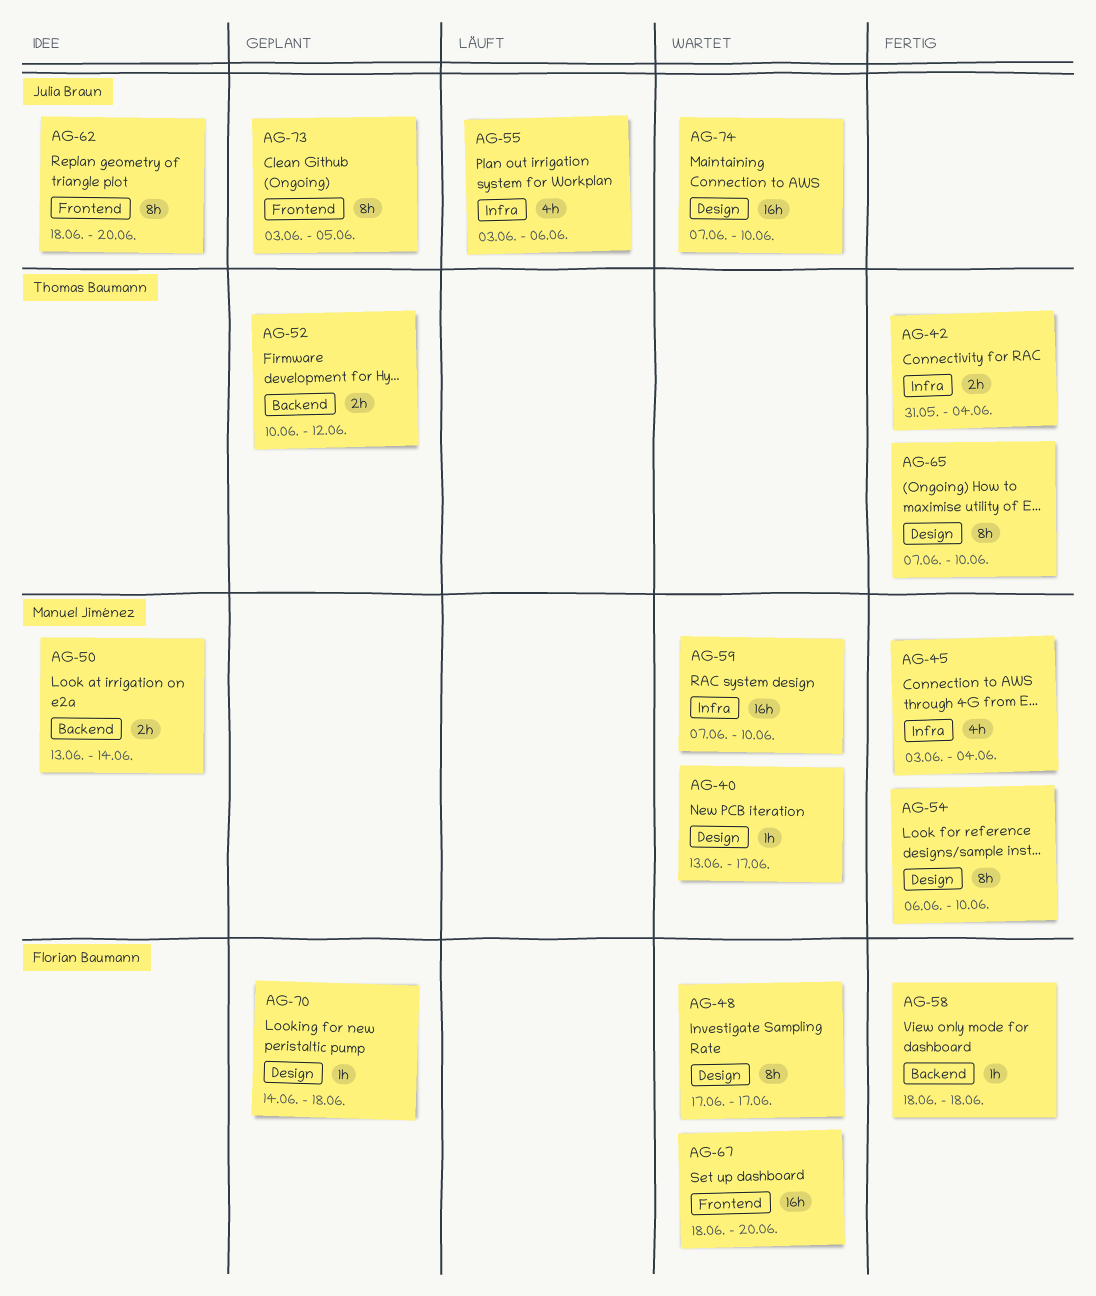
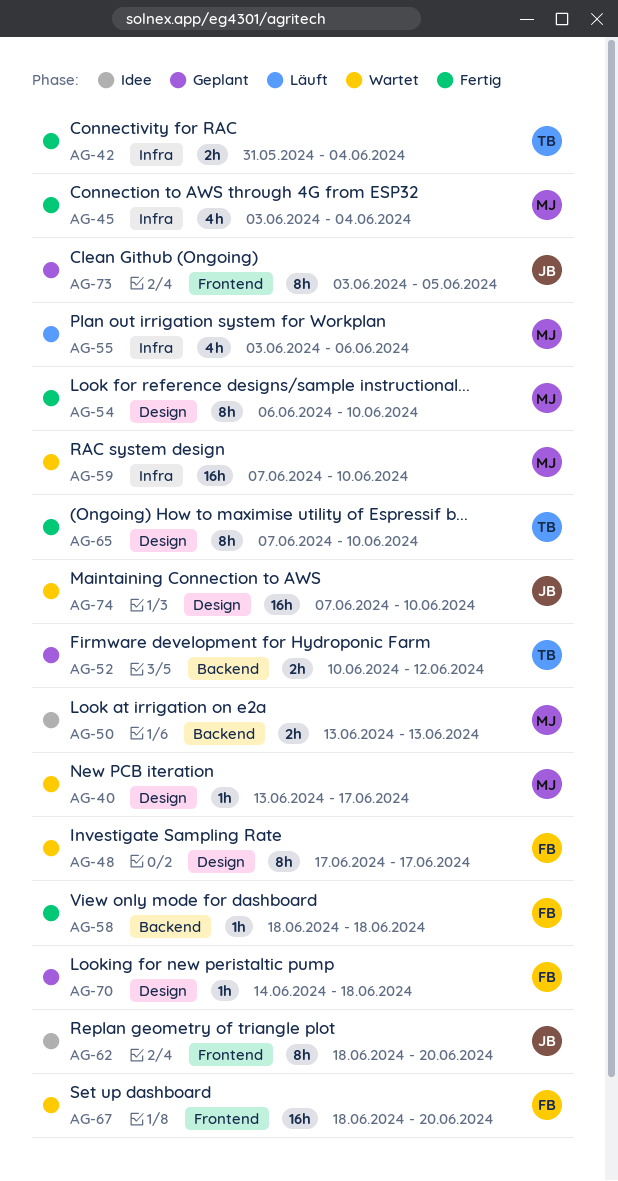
AG-50, due: Jun 14 -> Jun 13
AG-55, owner: Julia Braun -> Manuel Jiménez

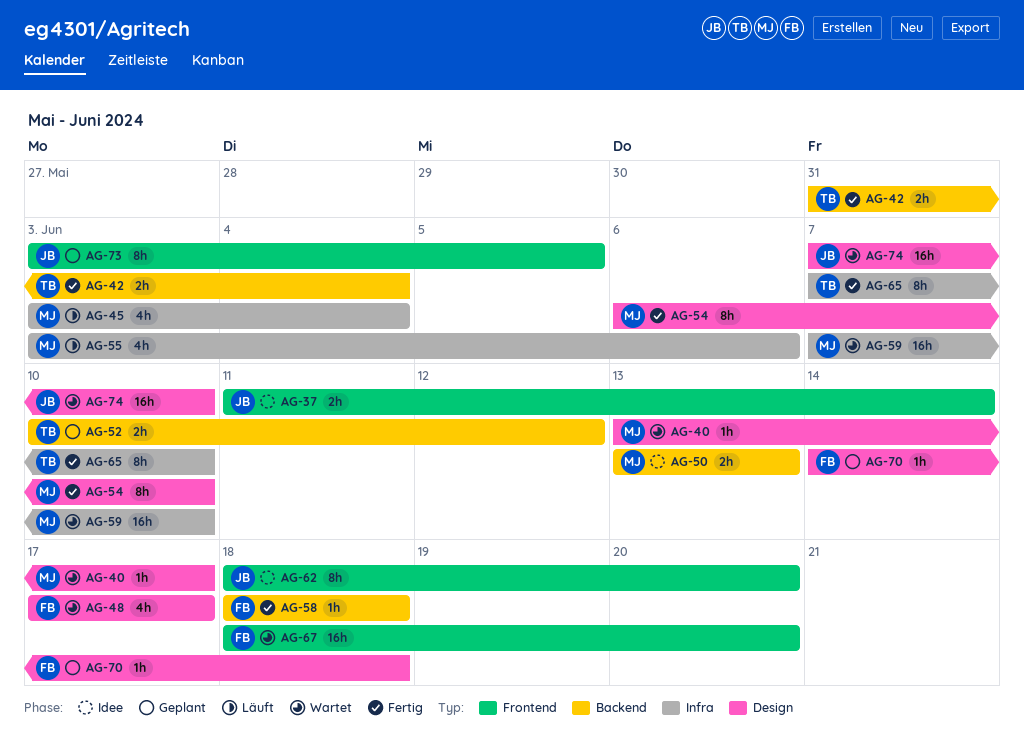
AG-37: none -> present
AG-42, label: Infra -> Backend
AG-45, status: Fertig -> Läuft
AG-48, estimate: 8h -> 4h
AG-65, label: Design -> Infra

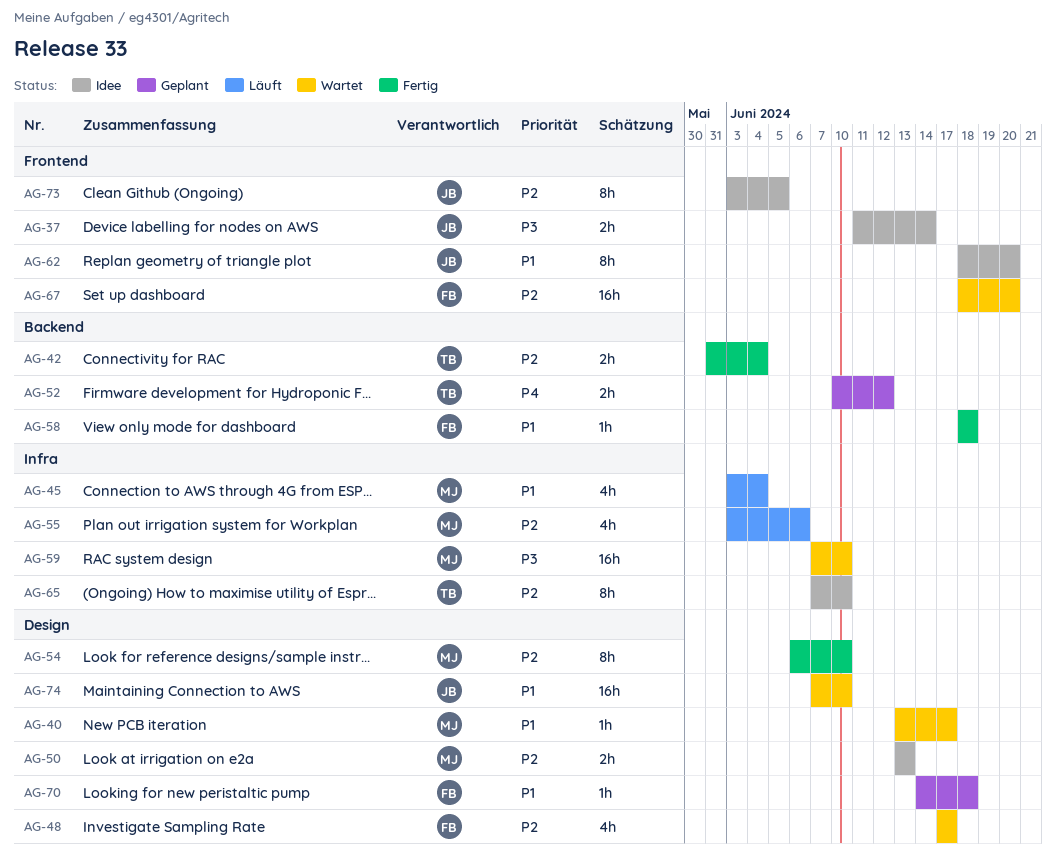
AG-50, label: Backend -> Design
AG-65, status: Fertig -> Idee
AG-73, status: Geplant -> Idee

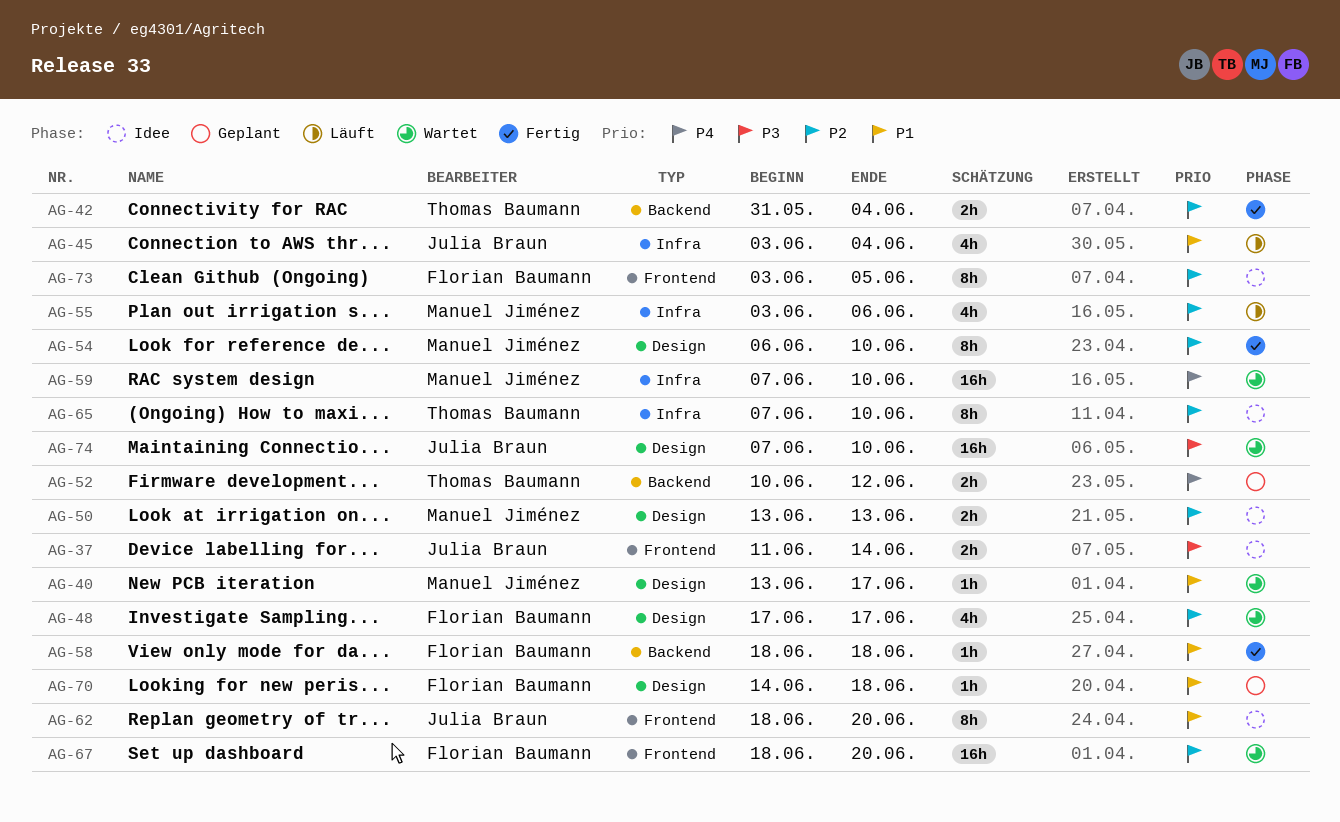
AG-45, owner: Manuel Jiménez -> Julia Braun
AG-59, priority: P3 -> P4
AG-73, owner: Julia Braun -> Florian Baumann
AG-74, priority: P1 -> P3

